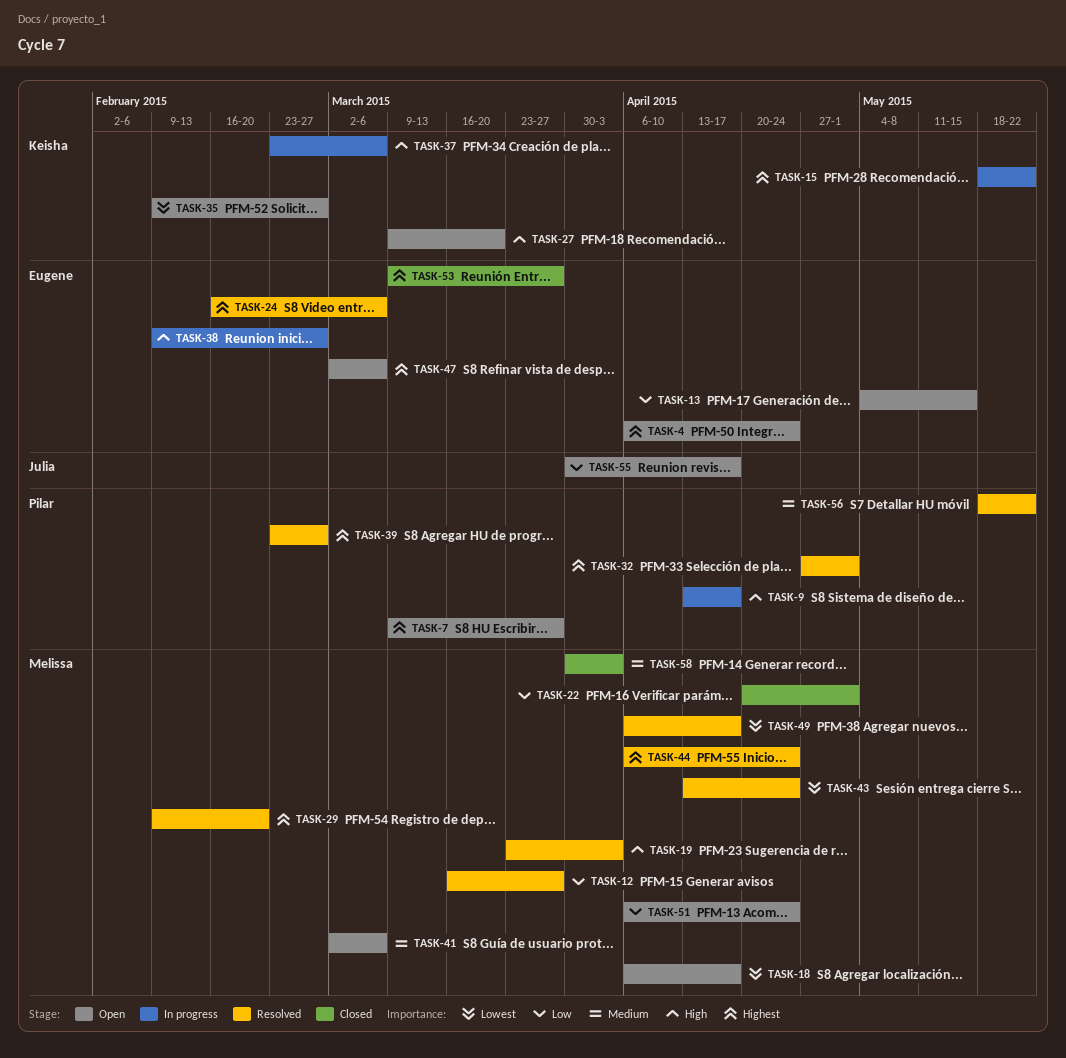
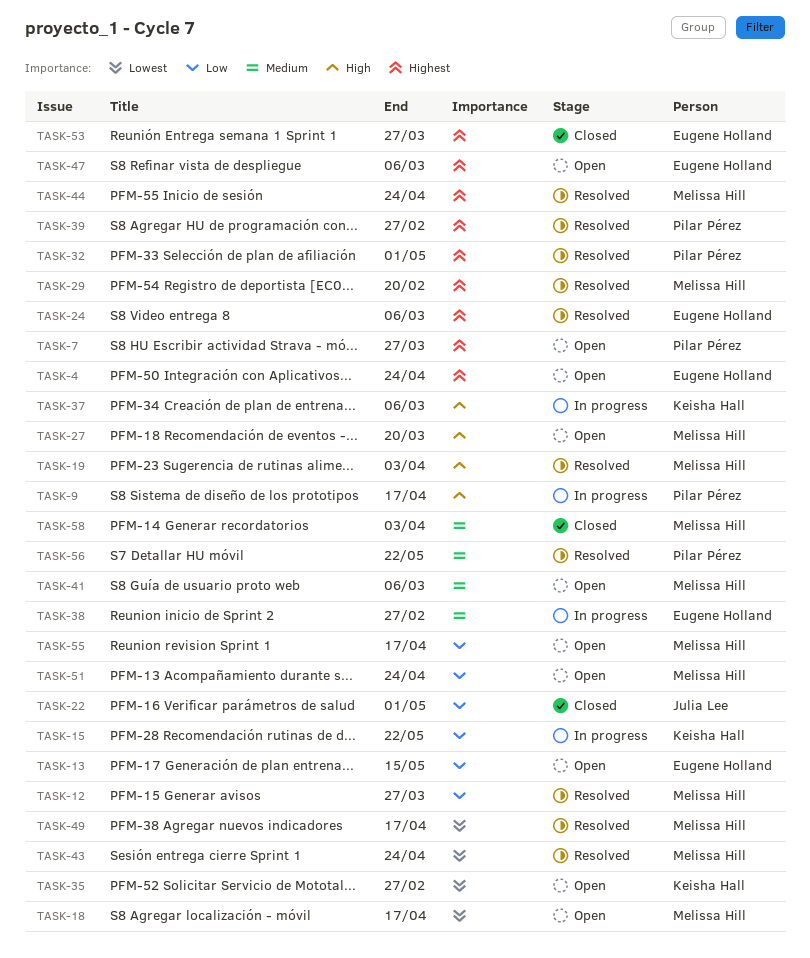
TASK-15, priority: Highest -> Low
TASK-22, owner: Melissa Hill -> Julia Lee
TASK-27, owner: Keisha Hall -> Melissa Hill
TASK-38, priority: High -> Medium
TASK-55, owner: Julia Lee -> Melissa Hill

